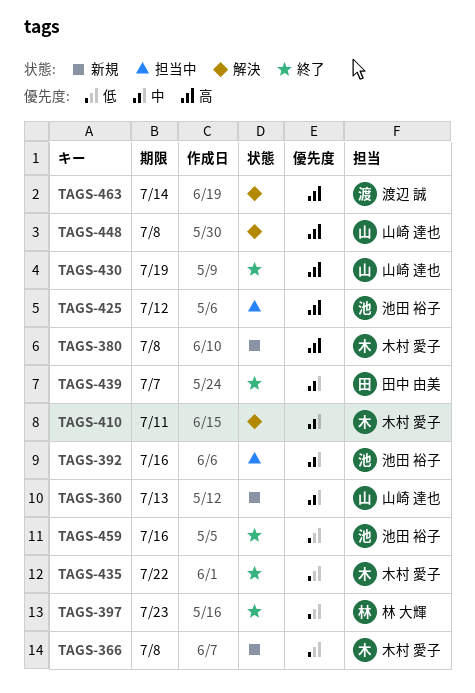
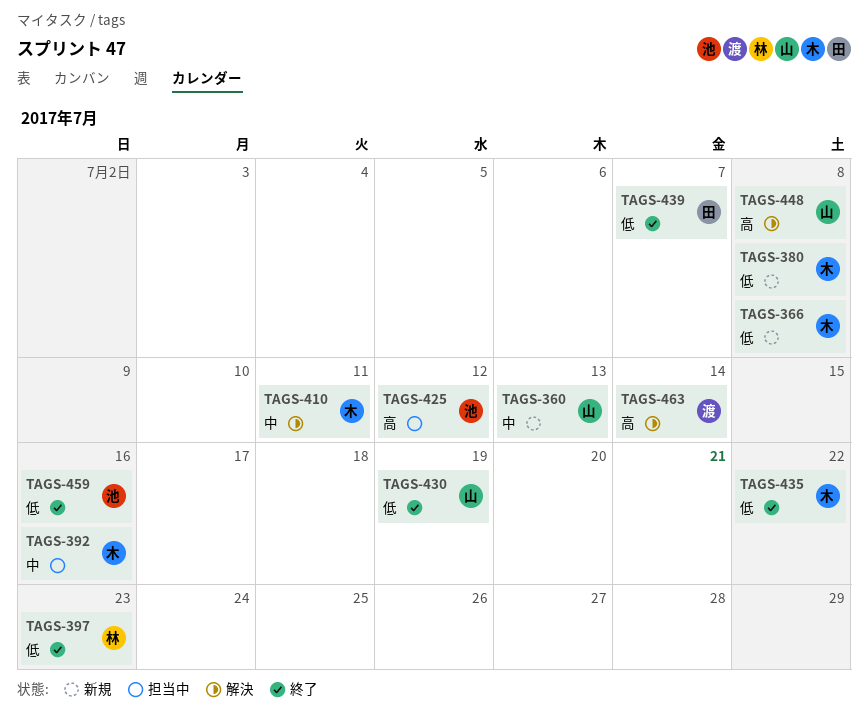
TAGS-380, priority: 高 -> 低
TAGS-392, owner: 池田 裕子 -> 木村 愛子
TAGS-430, priority: 高 -> 低
TAGS-439, priority: 中 -> 低

